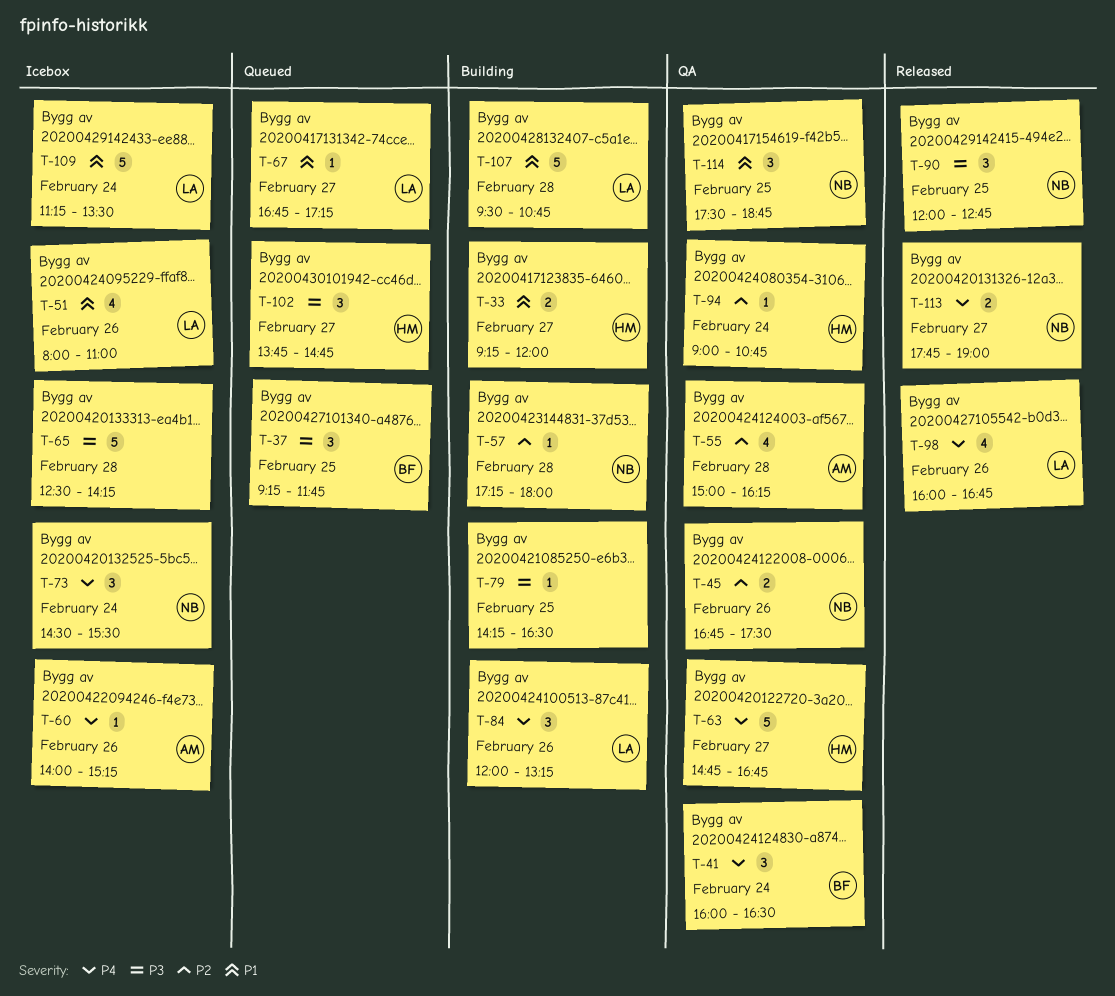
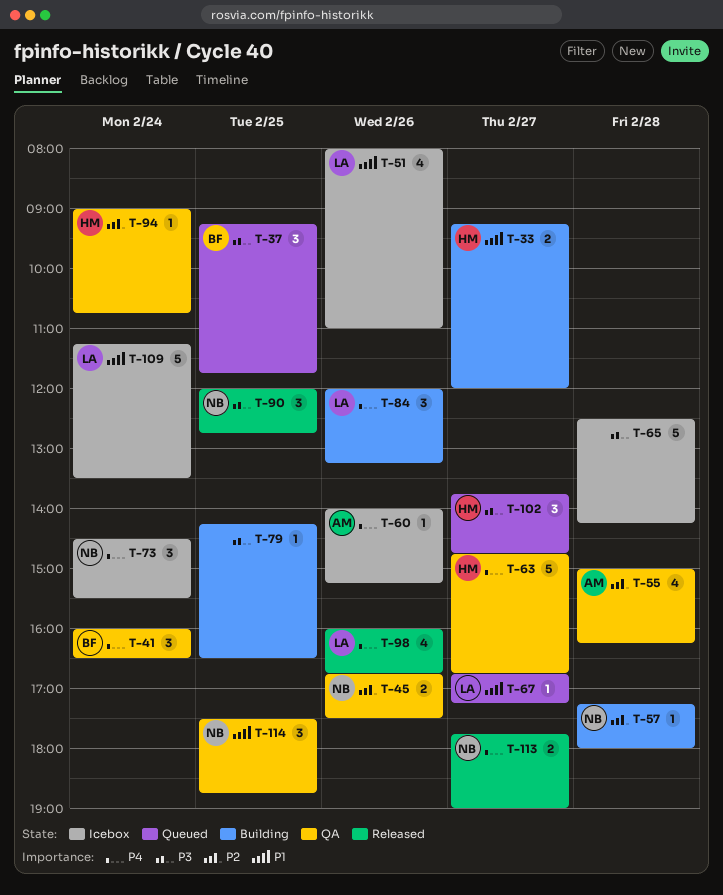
T-107: present -> none

